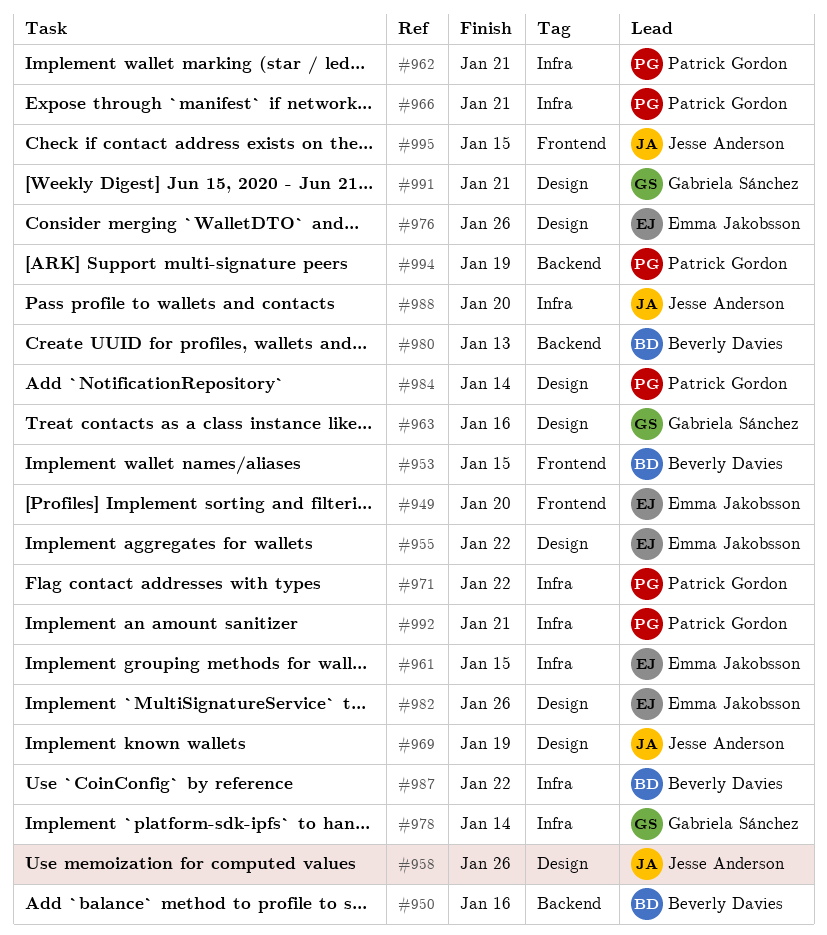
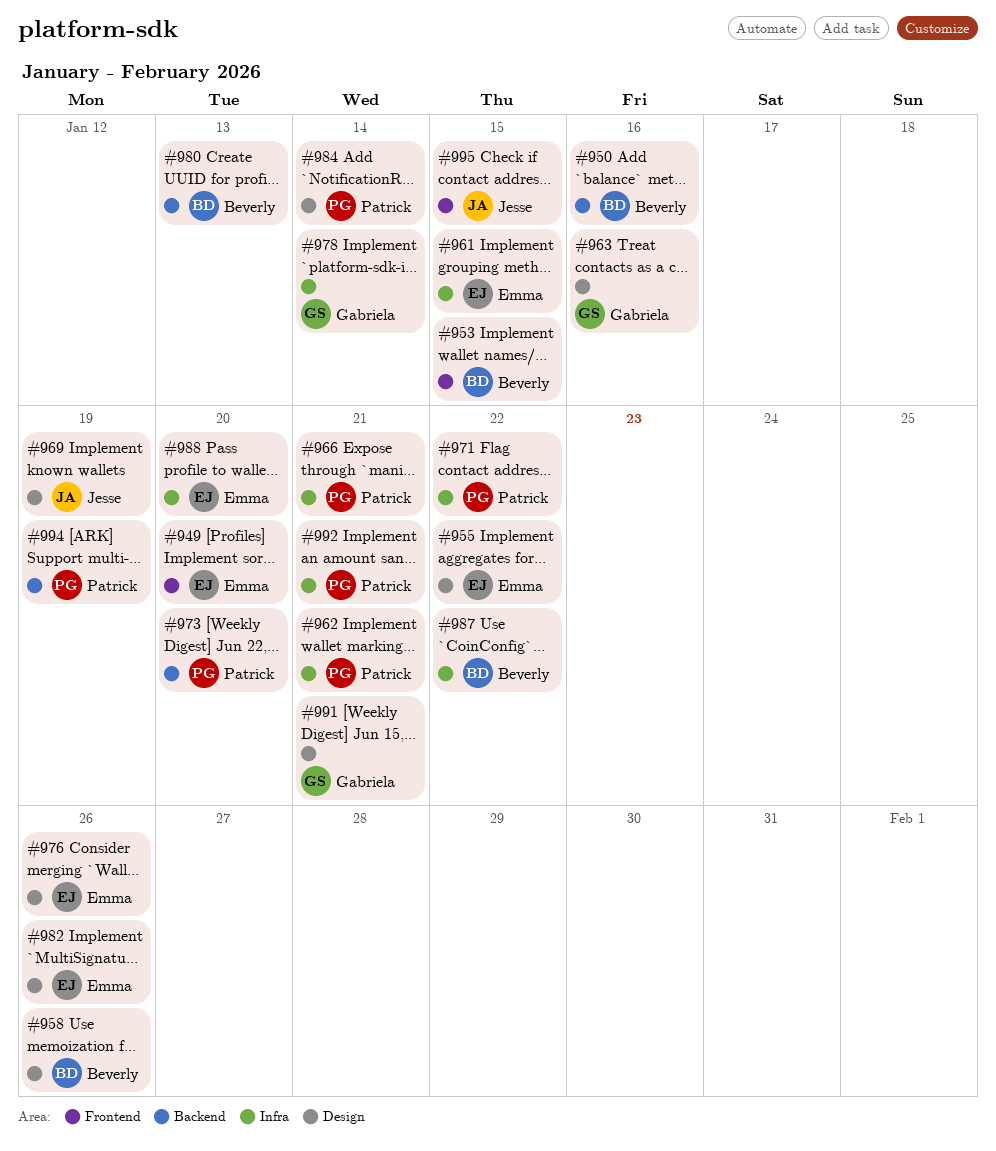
#958, owner: Jesse Anderson -> Beverly Davies
#973: none -> present
#988, owner: Jesse Anderson -> Emma Jakobsson

